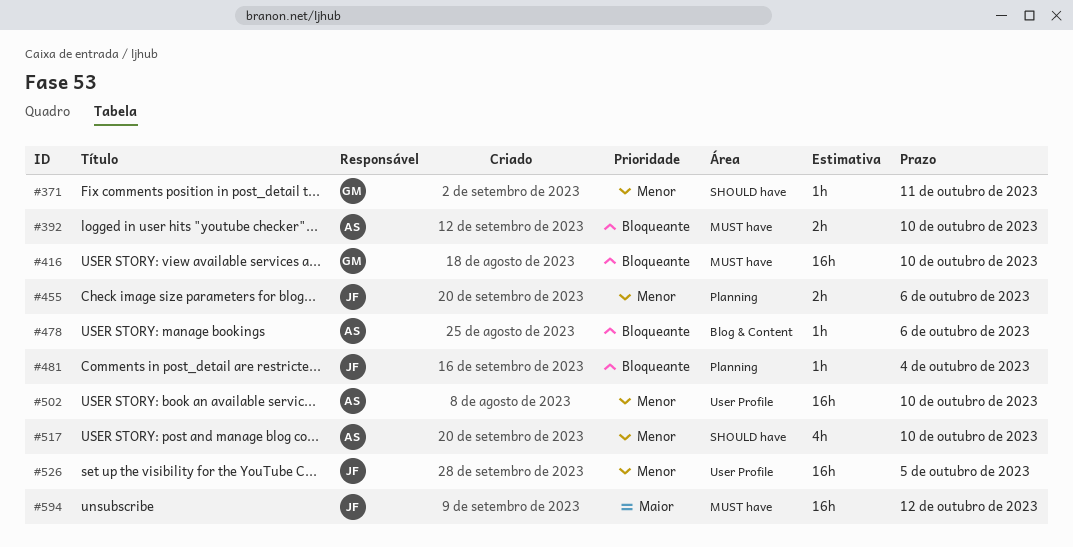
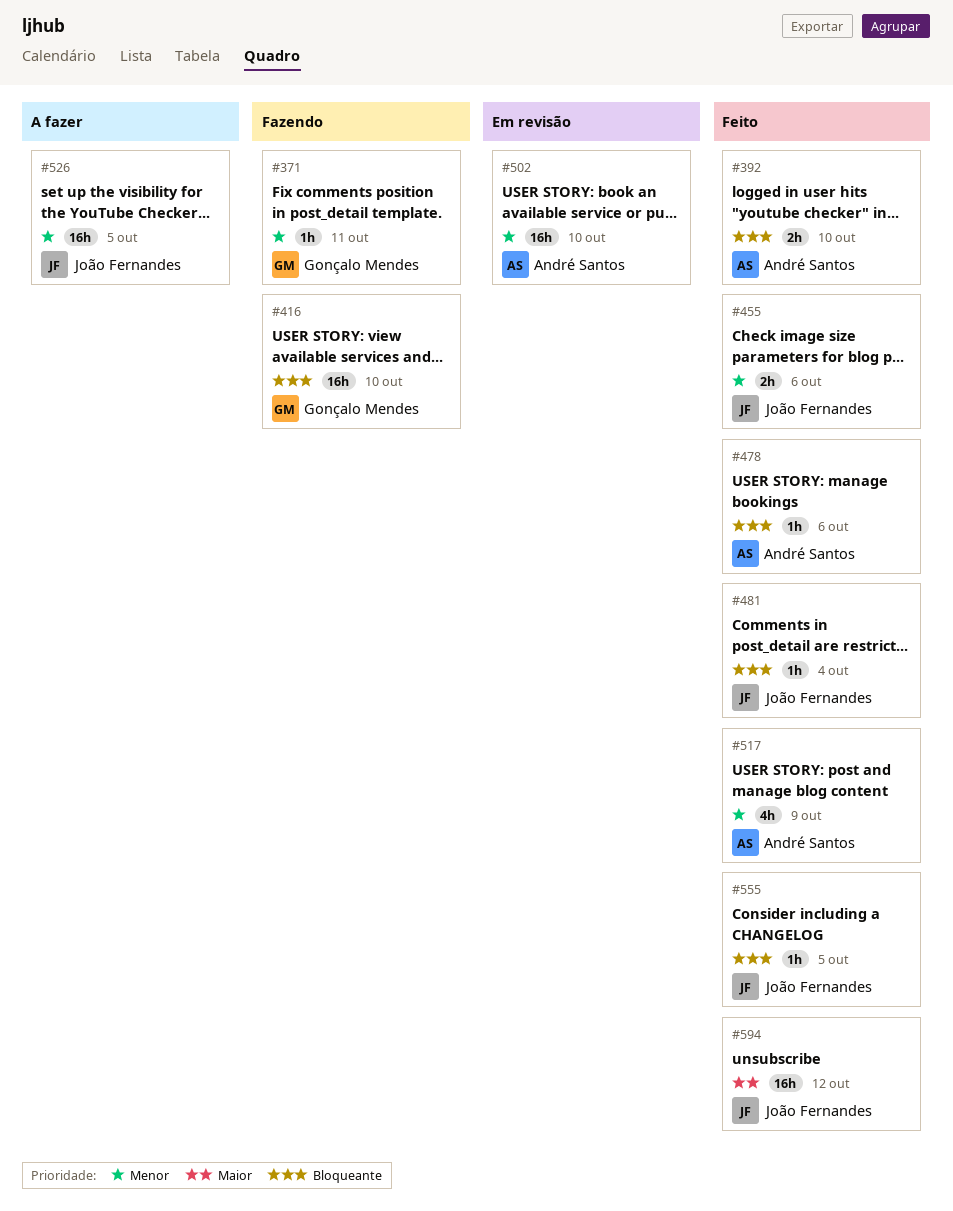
#517, due: Oct 10 -> Oct 9
#555: none -> present

